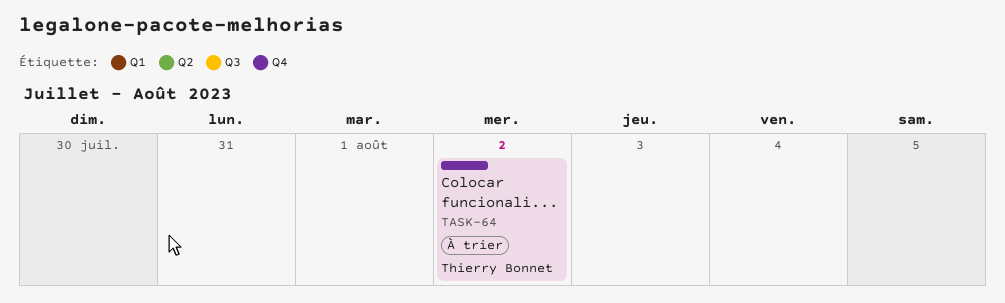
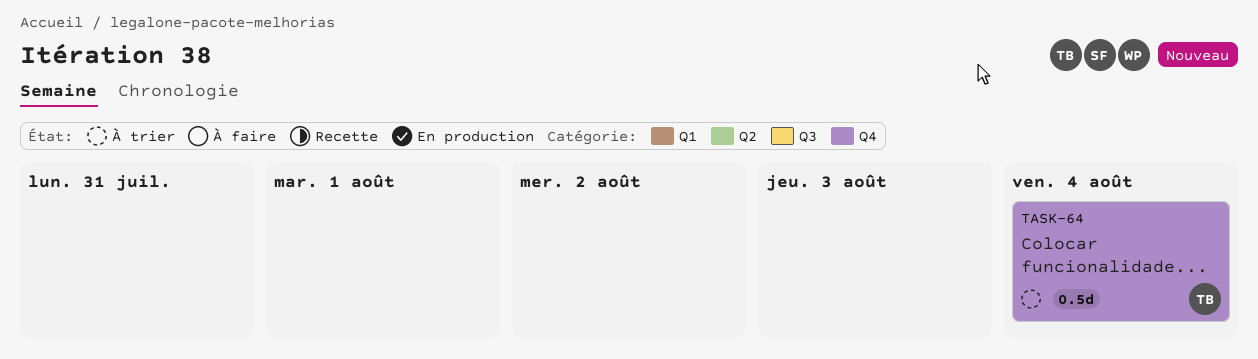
TASK-64, due: Aug 2 -> Aug 4

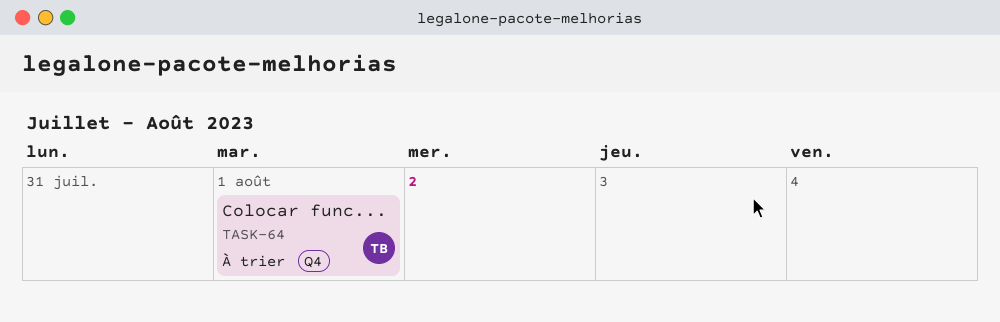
TASK-64, due: Aug 4 -> Aug 1

